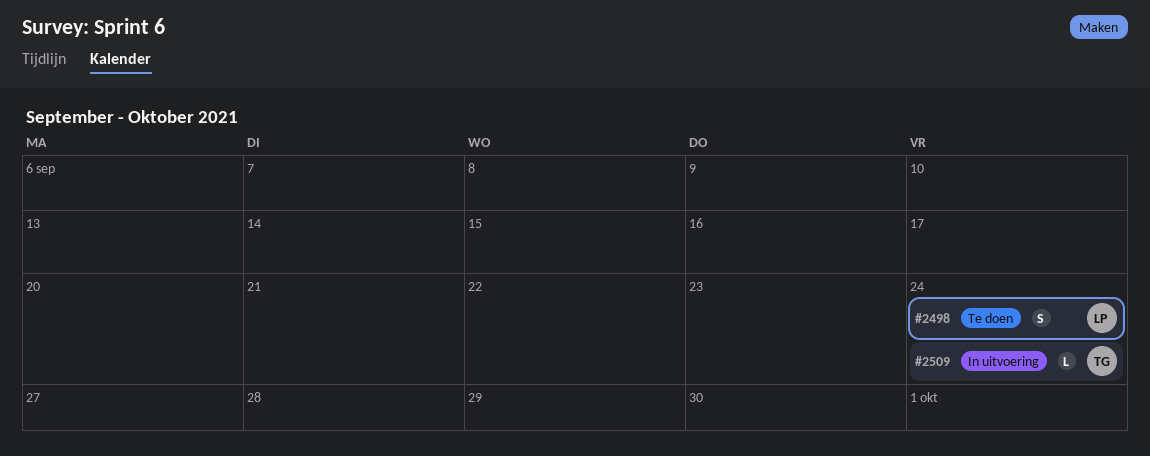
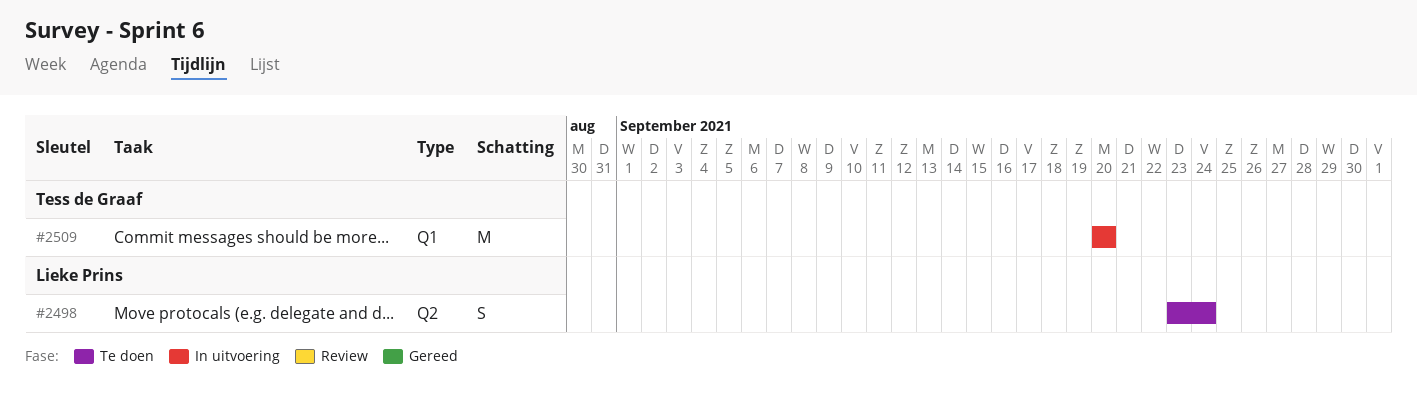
#2509, estimate: L -> M
#2509, due: Sep 24 -> Sep 20

